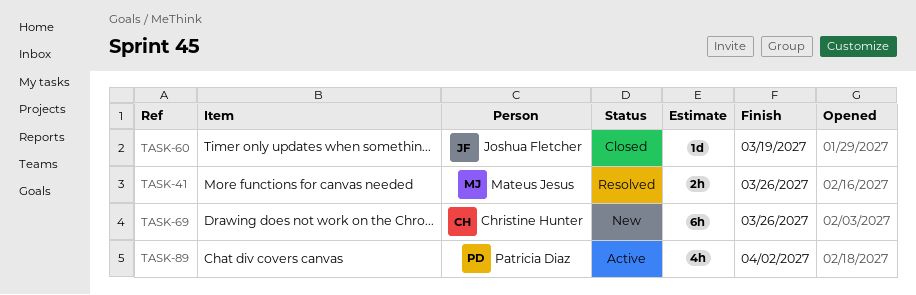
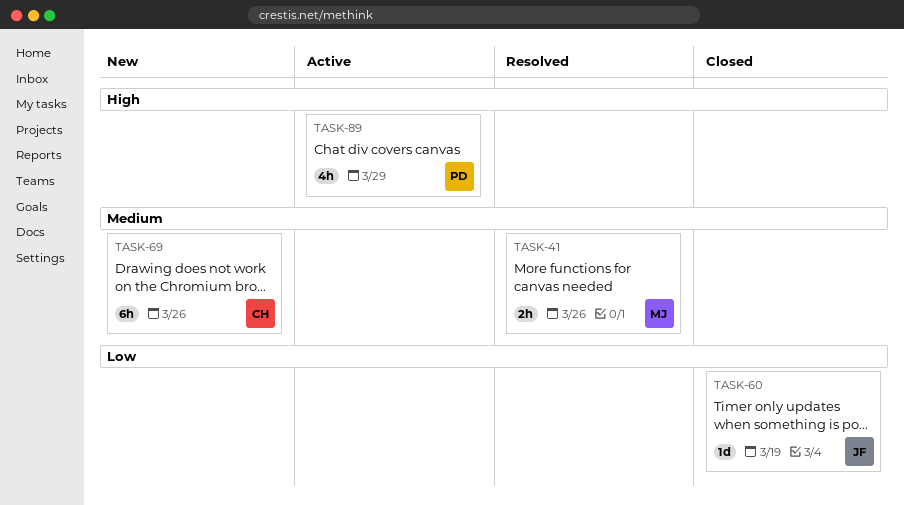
TASK-89, due: Apr 2 -> Mar 29

